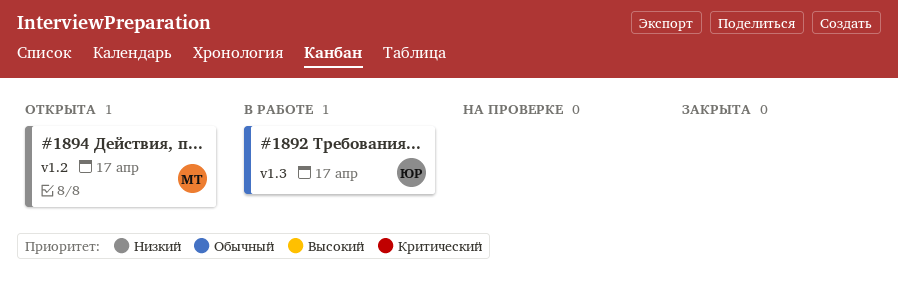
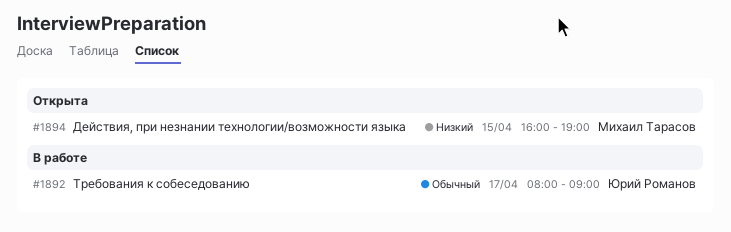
#1894, day: Apr 17 -> Apr 15

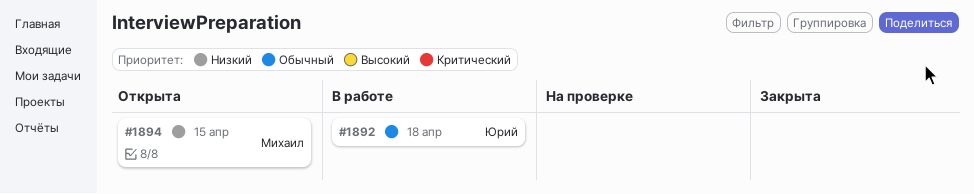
#1892, day: Apr 17 -> Apr 18

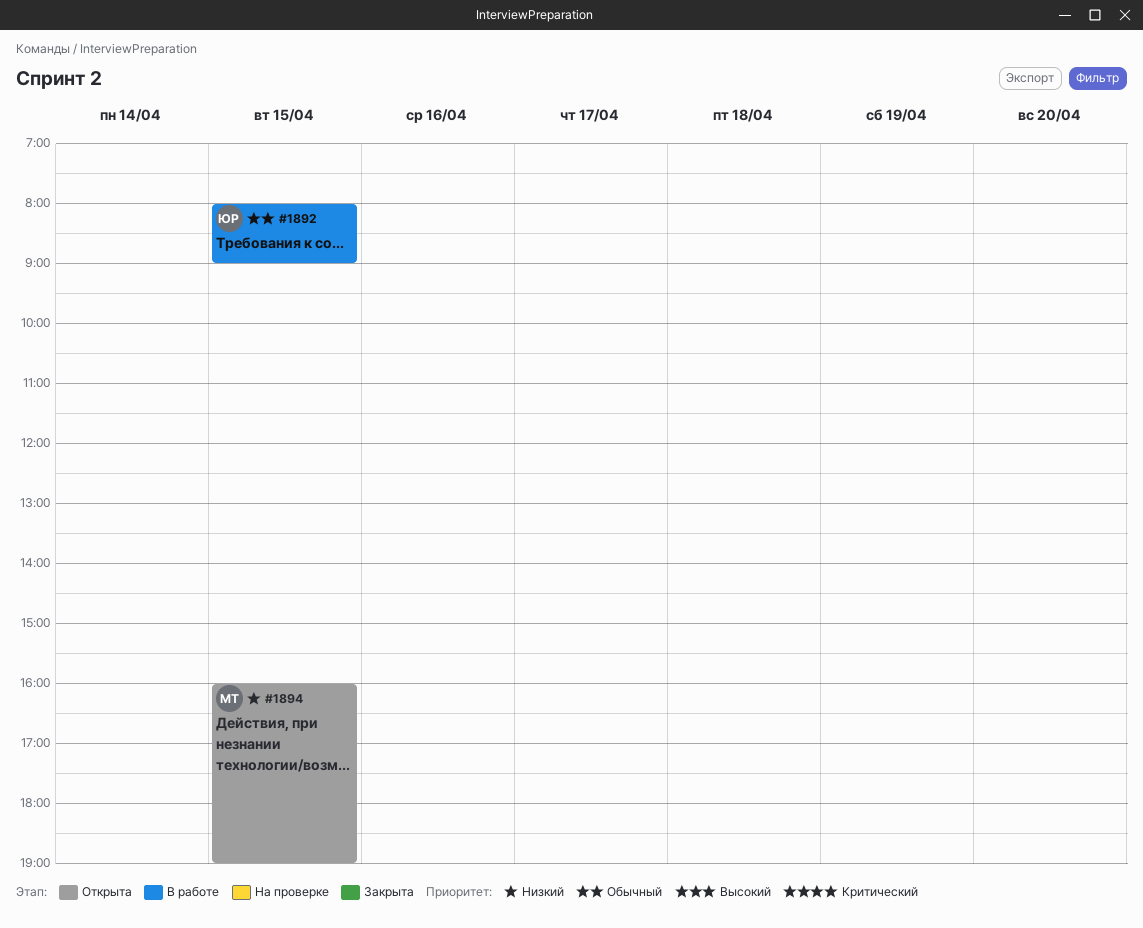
#1892, day: Apr 18 -> Apr 15

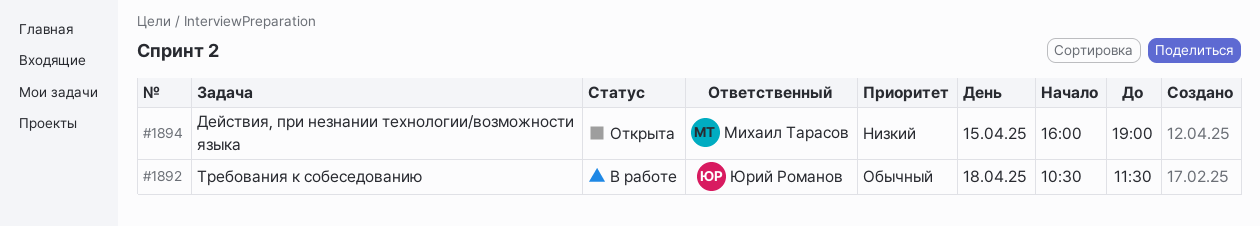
#1892, day: Apr 15 -> Apr 18
#1892, begins: 08:00 -> 10:30
#1892, ends: 09:00 -> 11:30

